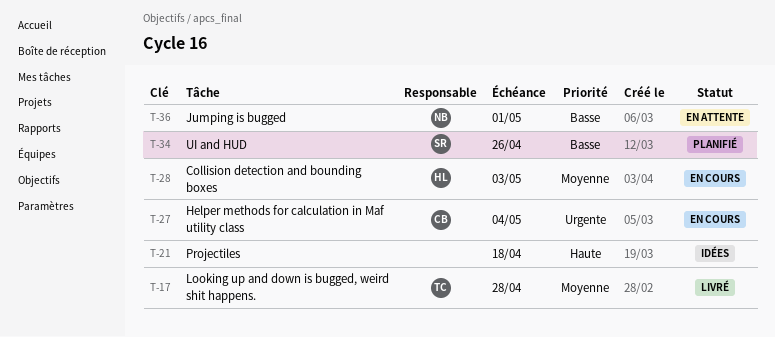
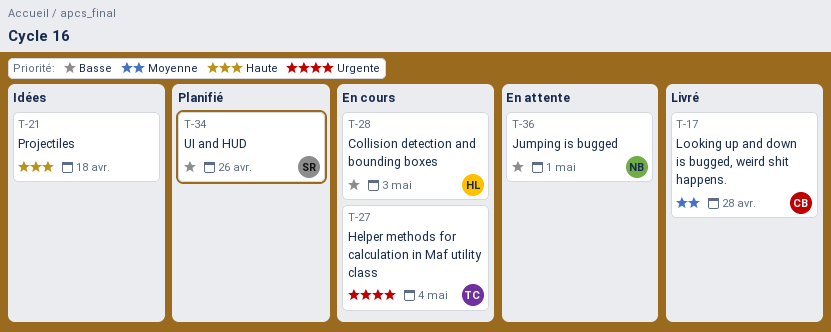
T-17, owner: TC -> CB
T-27, owner: CB -> TC
T-28, priority: Moyenne -> Basse

